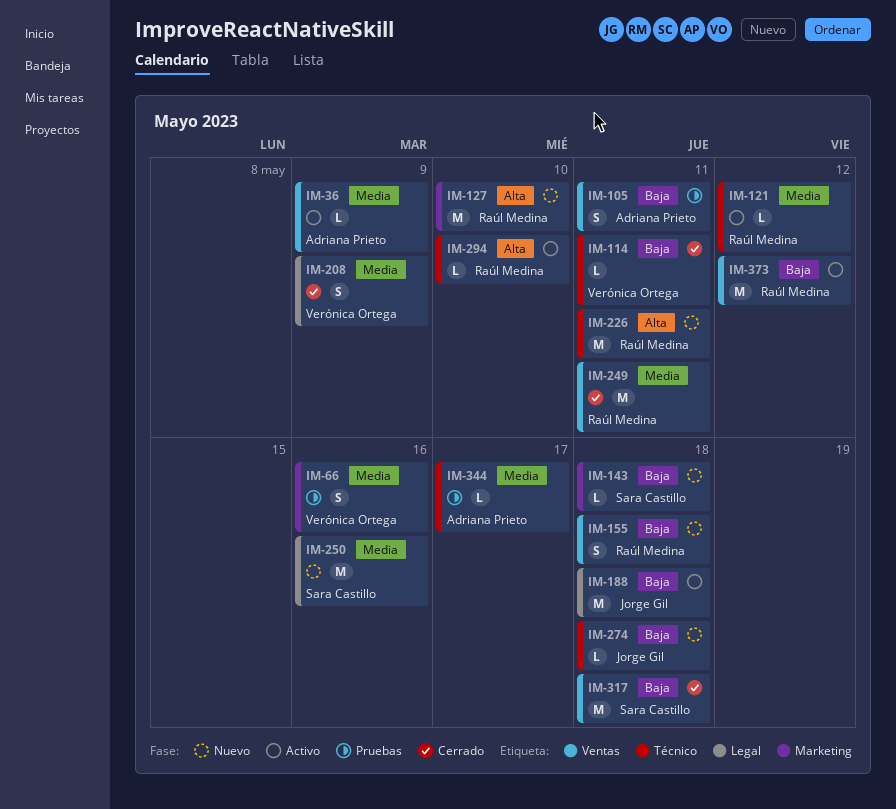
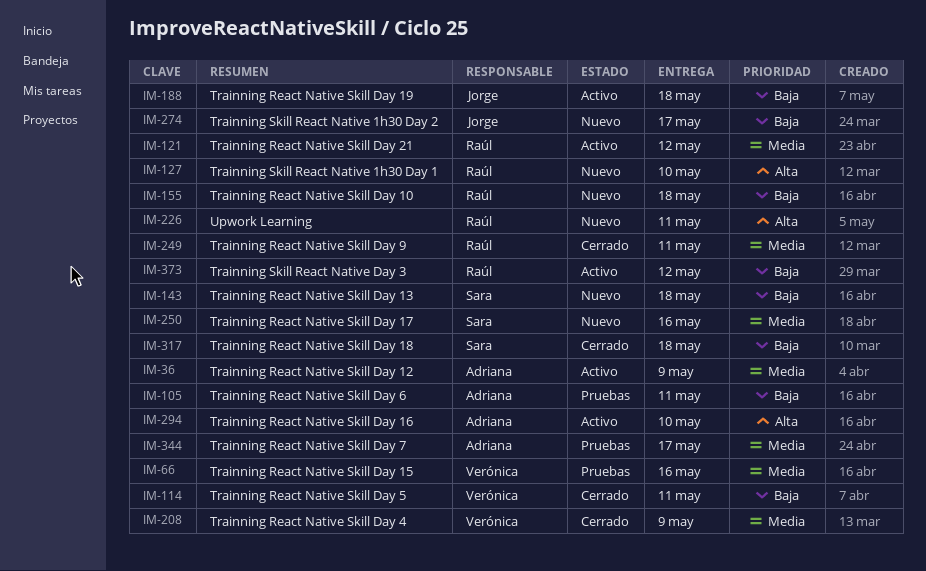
IM-274, due: May 18 -> May 17
IM-294, owner: Raúl Medina -> Adriana Prieto

